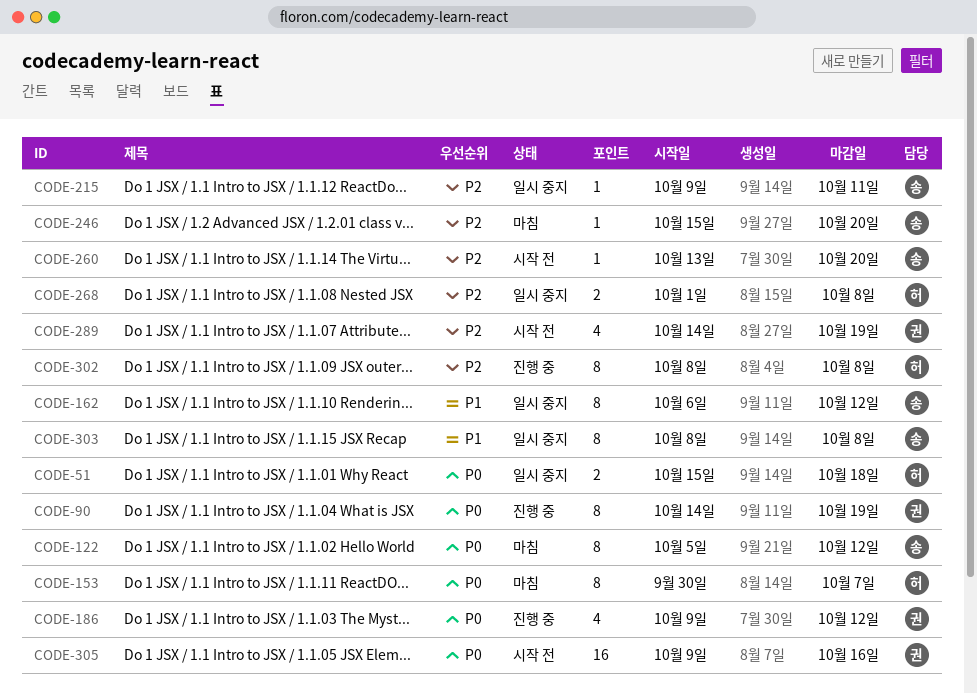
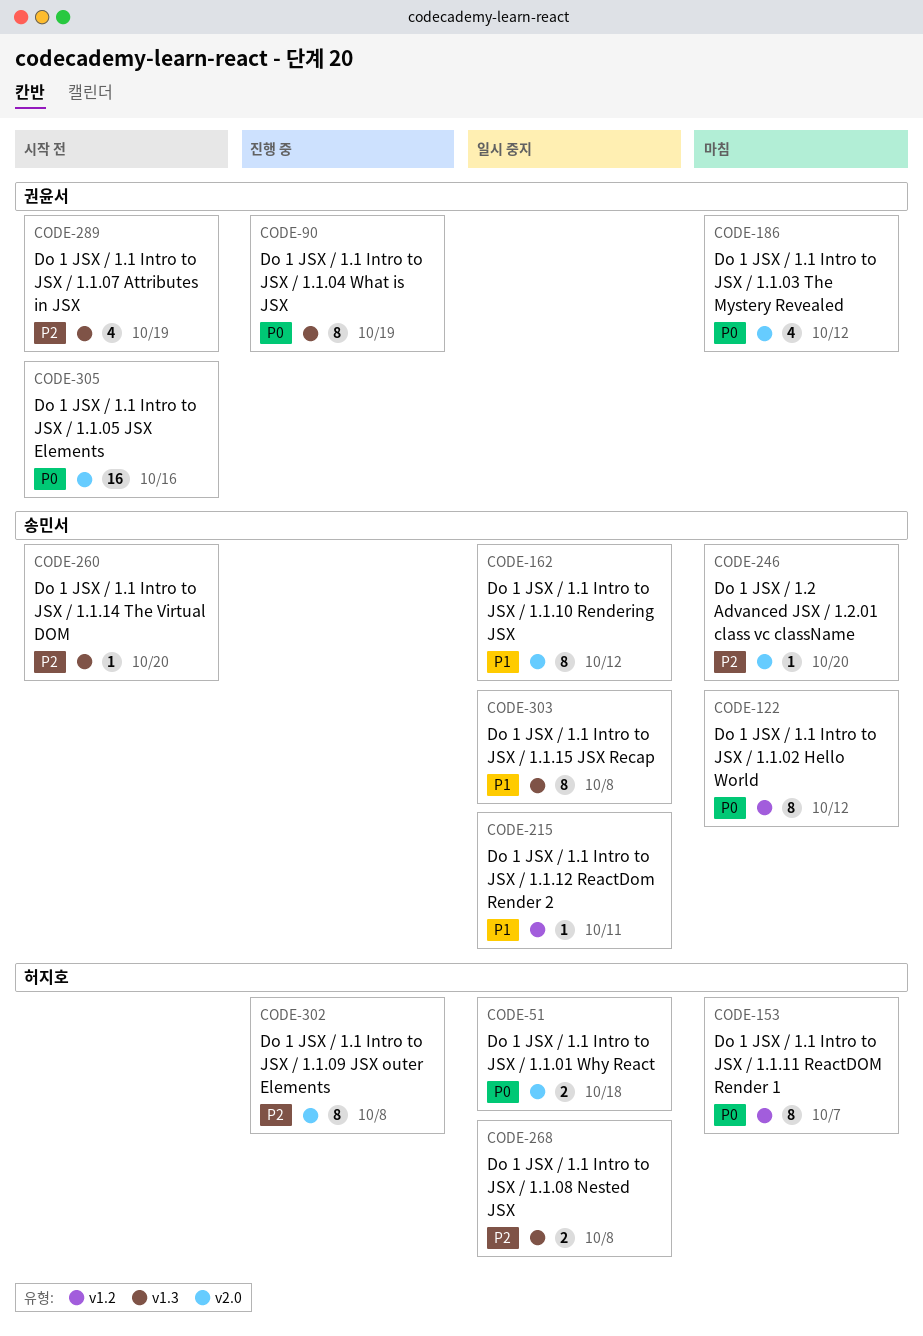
CODE-186, status: 진행 중 -> 마침
CODE-215, priority: P2 -> P1

